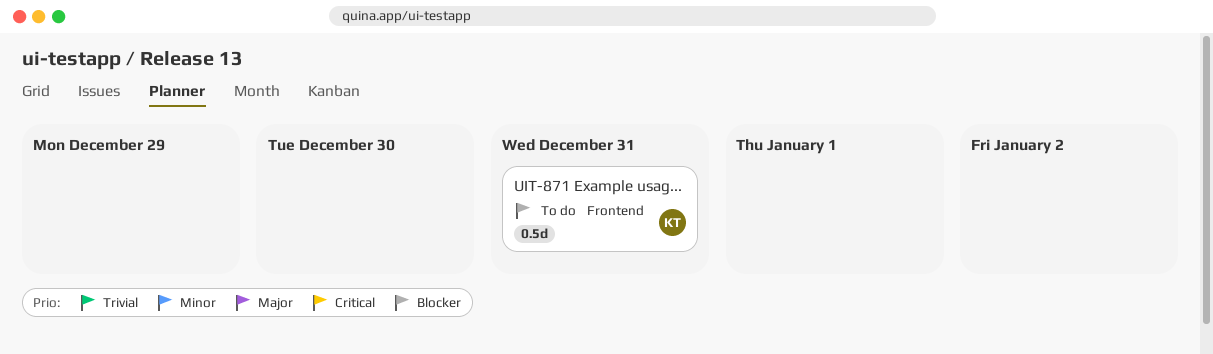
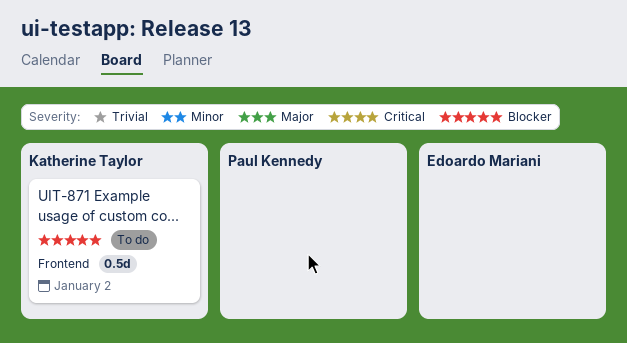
UIT-871, due: Dec 31 -> Jan 2

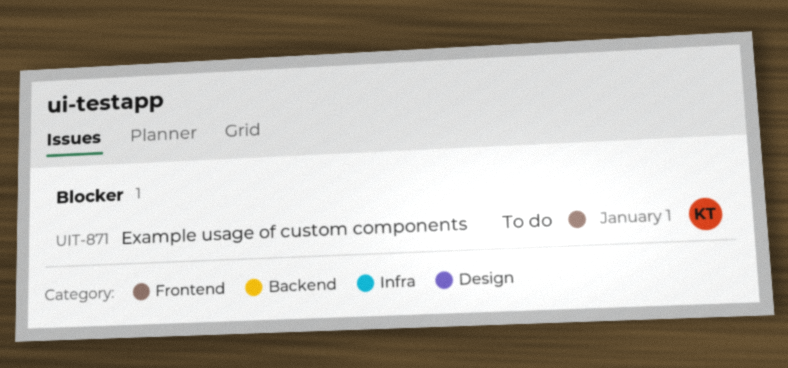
UIT-871, due: Jan 2 -> Jan 1

